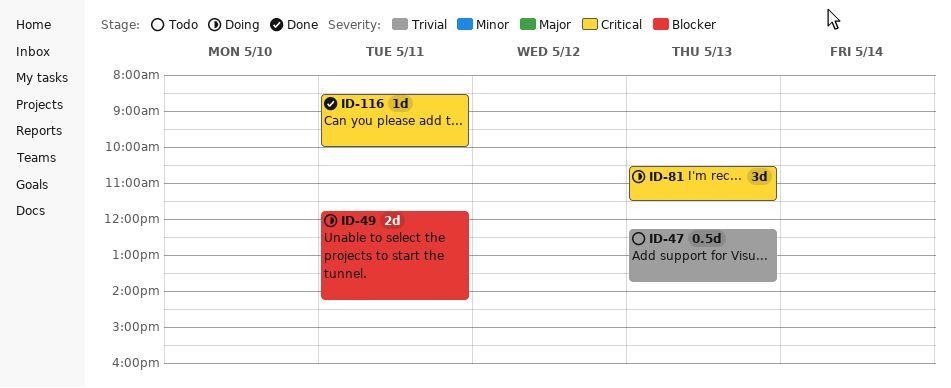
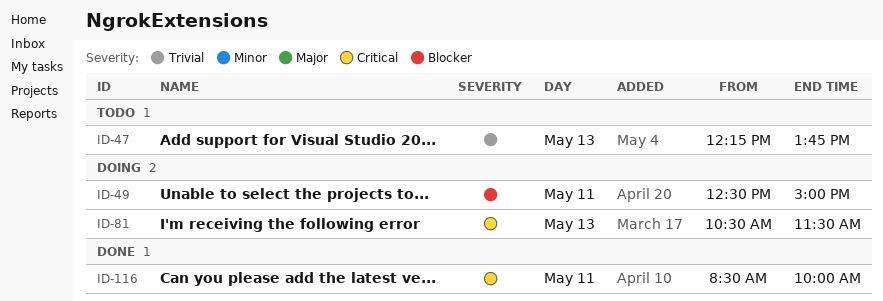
ID-49, begins: 11:45 -> 12:30
ID-49, ends: 14:15 -> 15:00

